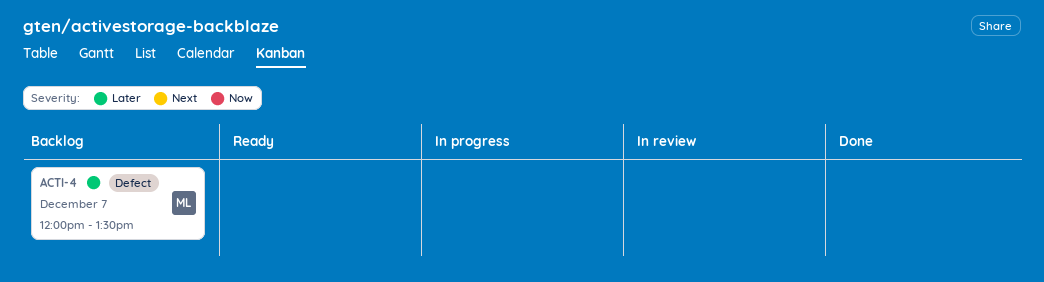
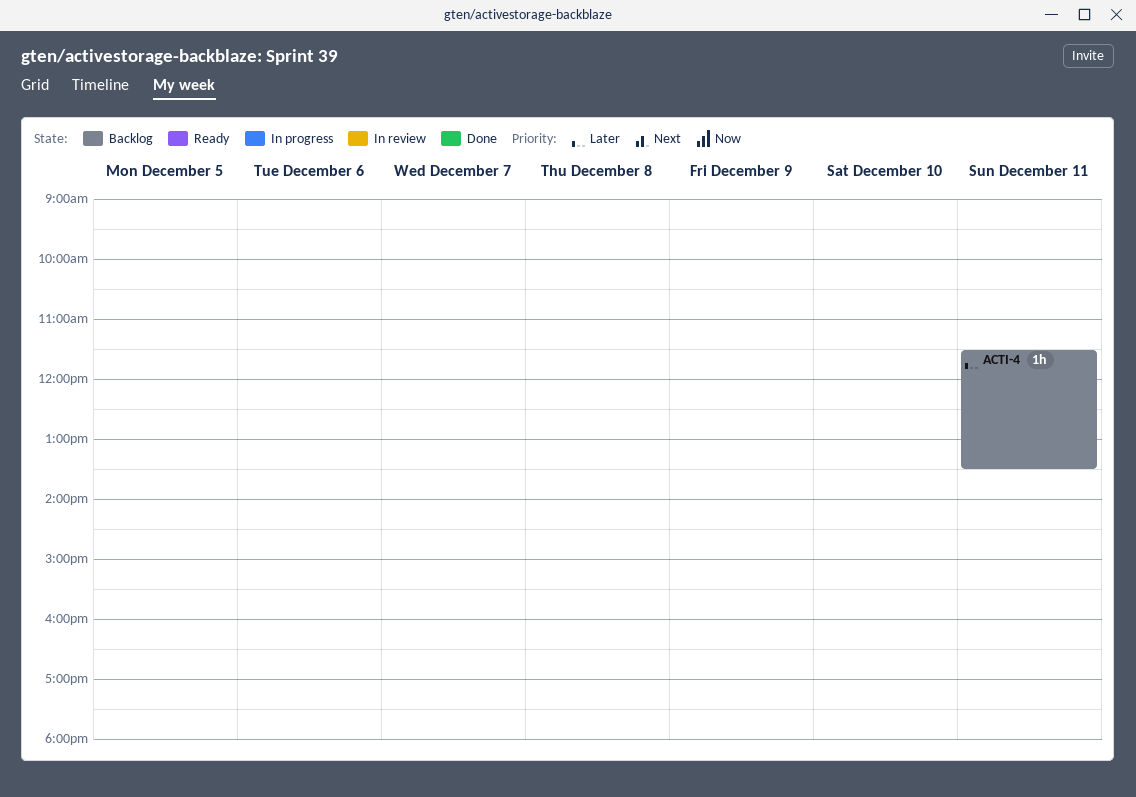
ACTI-4, day: Dec 7 -> Dec 11
ACTI-4, begins: 12:00 -> 11:30

